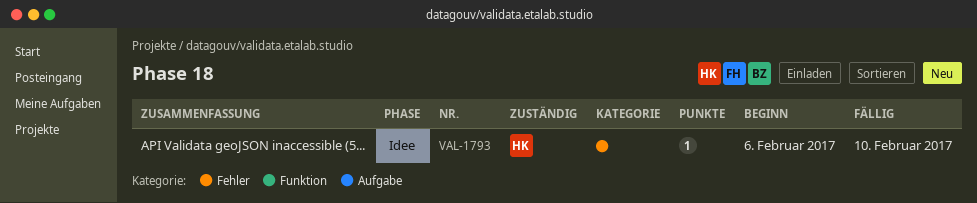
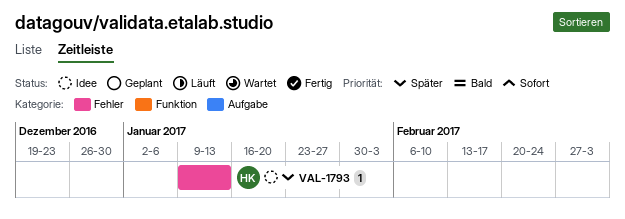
VAL-1793, start: Feb 6 -> Jan 9
VAL-1793, due: Feb 10 -> Jan 13

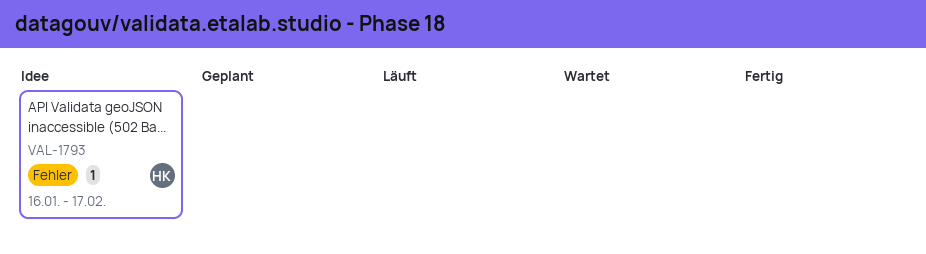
VAL-1793, start: Jan 9 -> Jan 16
VAL-1793, due: Jan 13 -> Feb 17

